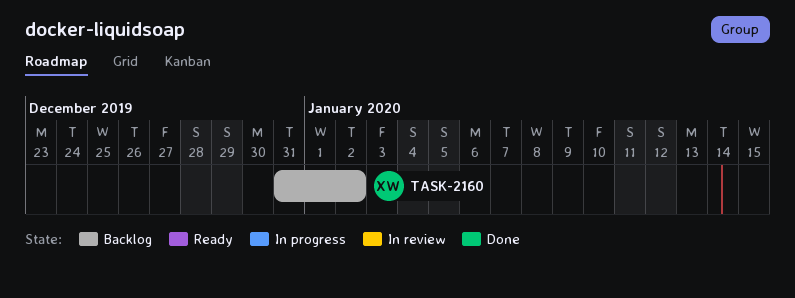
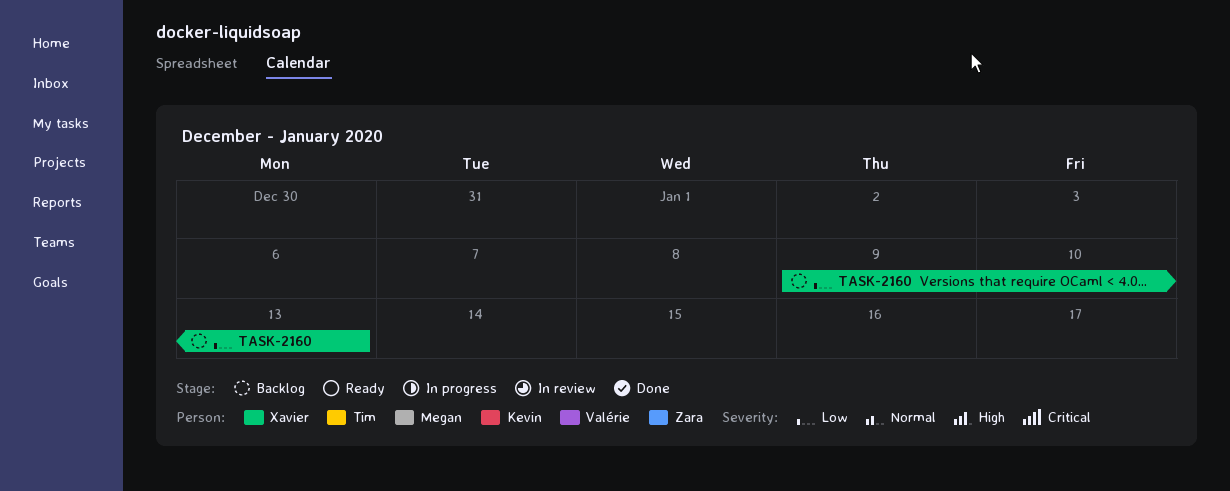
TASK-2160, start: Dec 31 -> Jan 9
TASK-2160, due: Jan 2 -> Jan 13

